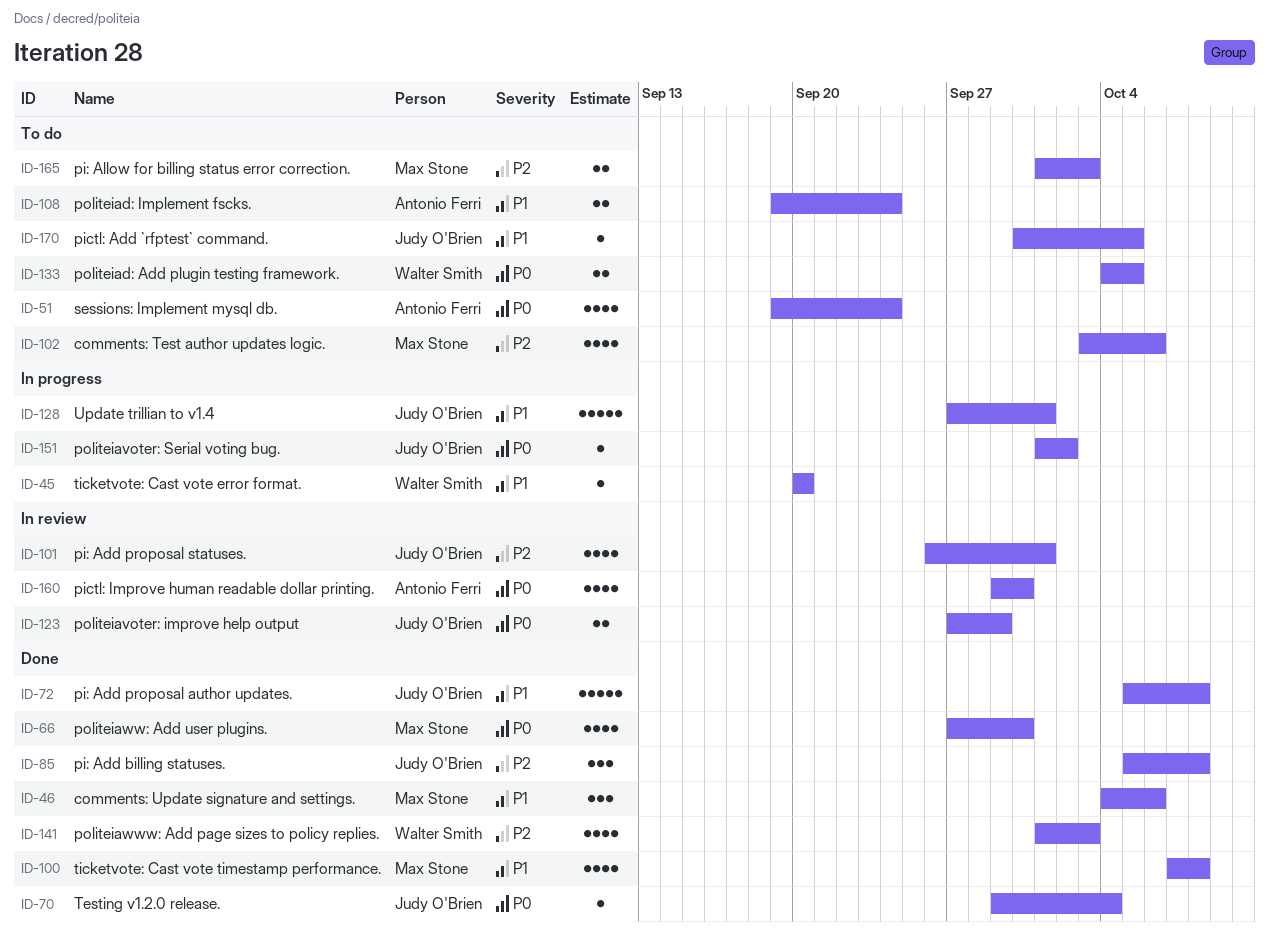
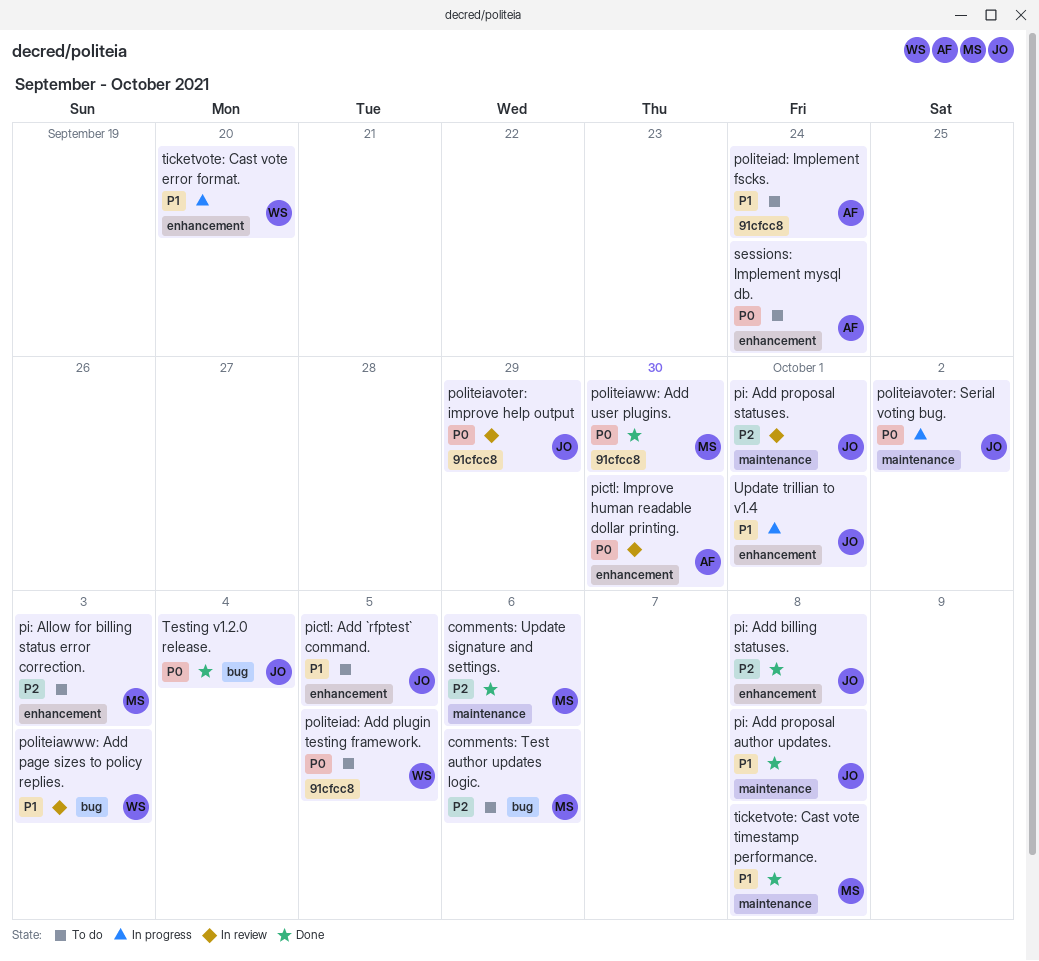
comments: Update signature and settings., priority: P1 -> P2
politeiawww: Add page sizes to policy replies., status: Done -> In review
politeiawww: Add page sizes to policy replies., priority: P2 -> P1

